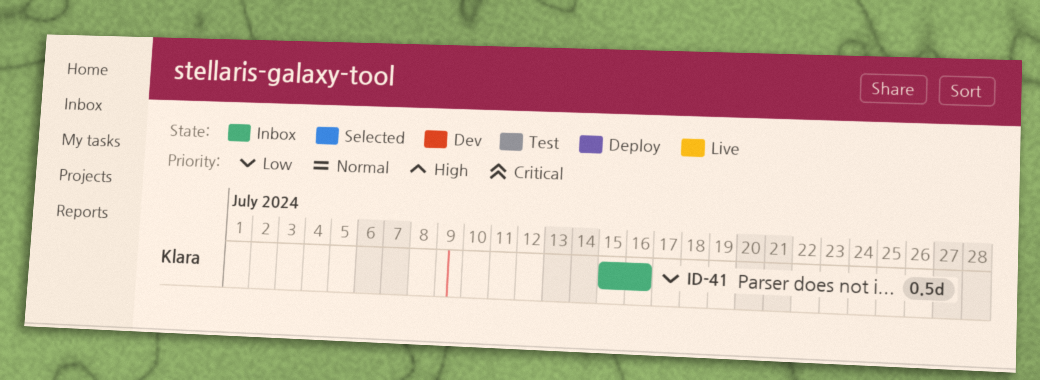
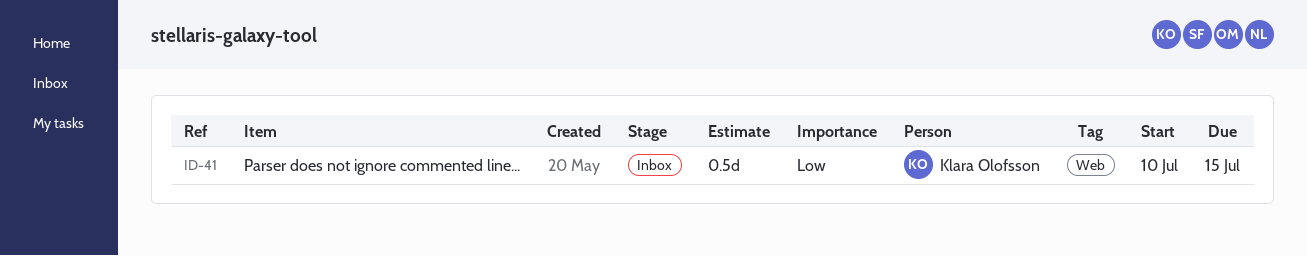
ID-41, start: Jul 15 -> Jul 10
ID-41, due: Jul 16 -> Jul 15

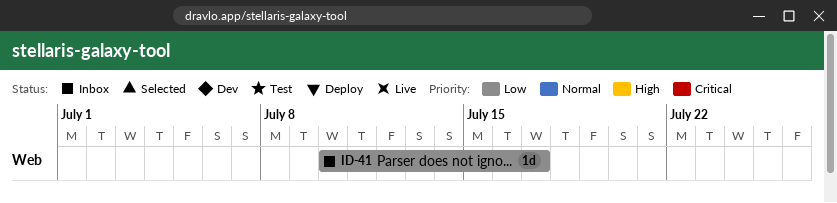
ID-41, estimate: 0.5d -> 1d
ID-41, due: Jul 15 -> Jul 17

